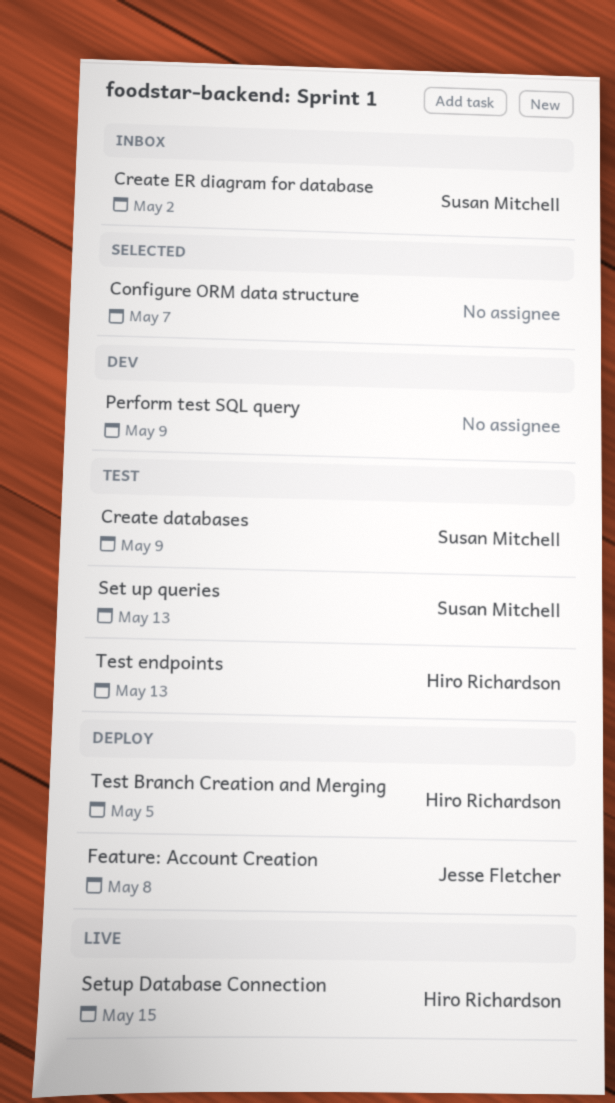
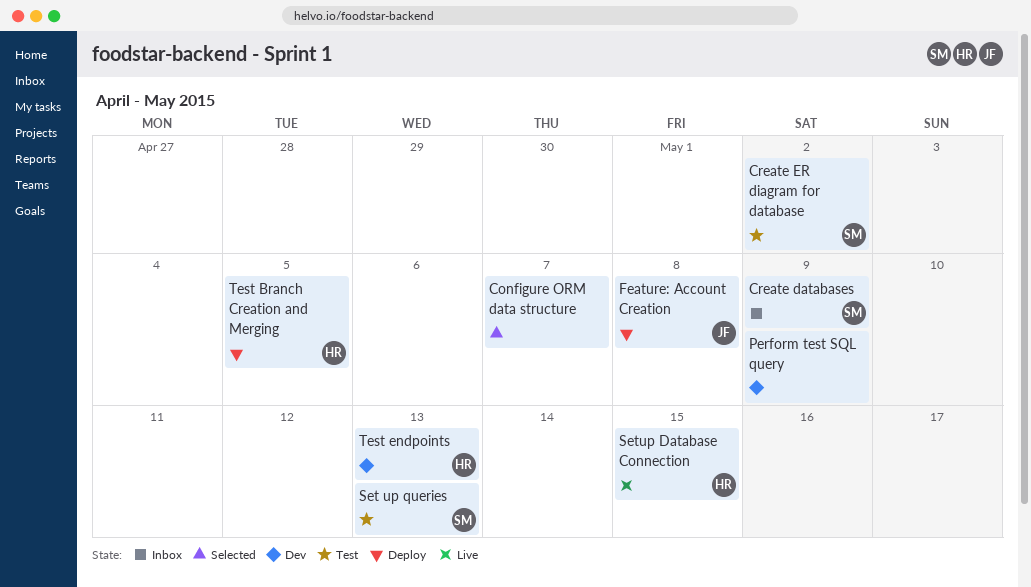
Create databases, status: Test -> Inbox
Create ER diagram for database, status: Inbox -> Test
Test endpoints, status: Test -> Dev

